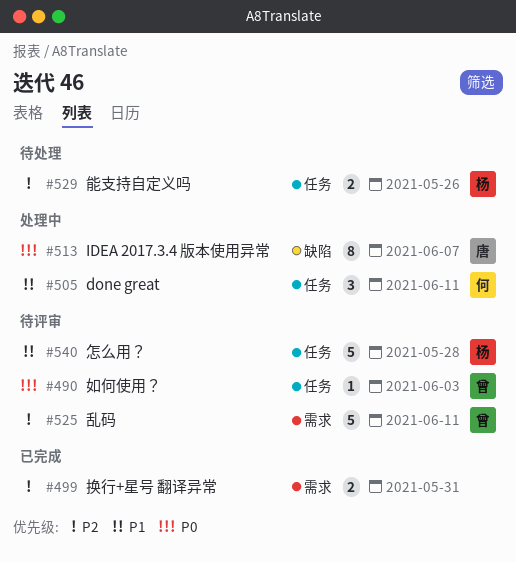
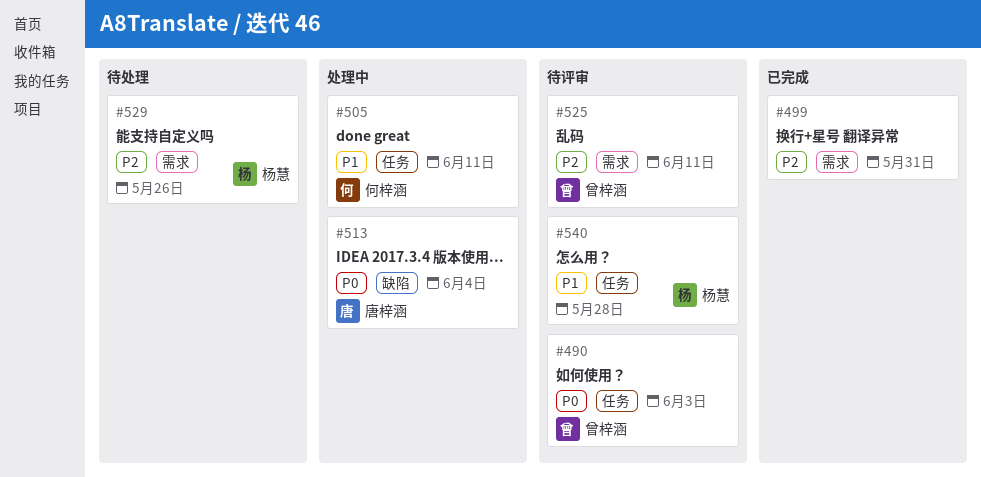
#513, due: Jun 7 -> Jun 4
#529, label: 任务 -> 需求

